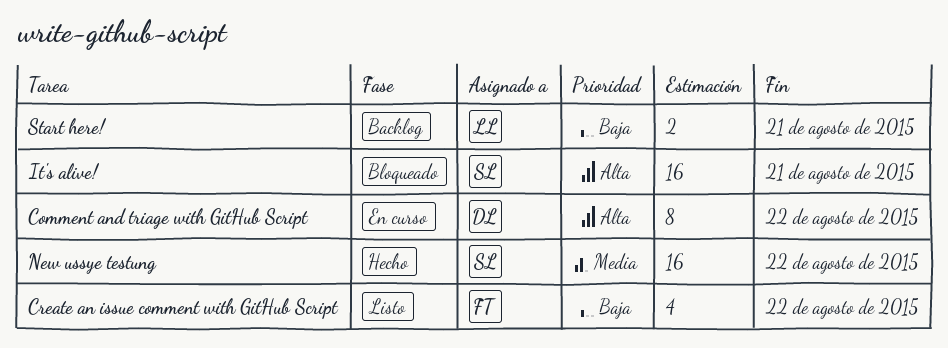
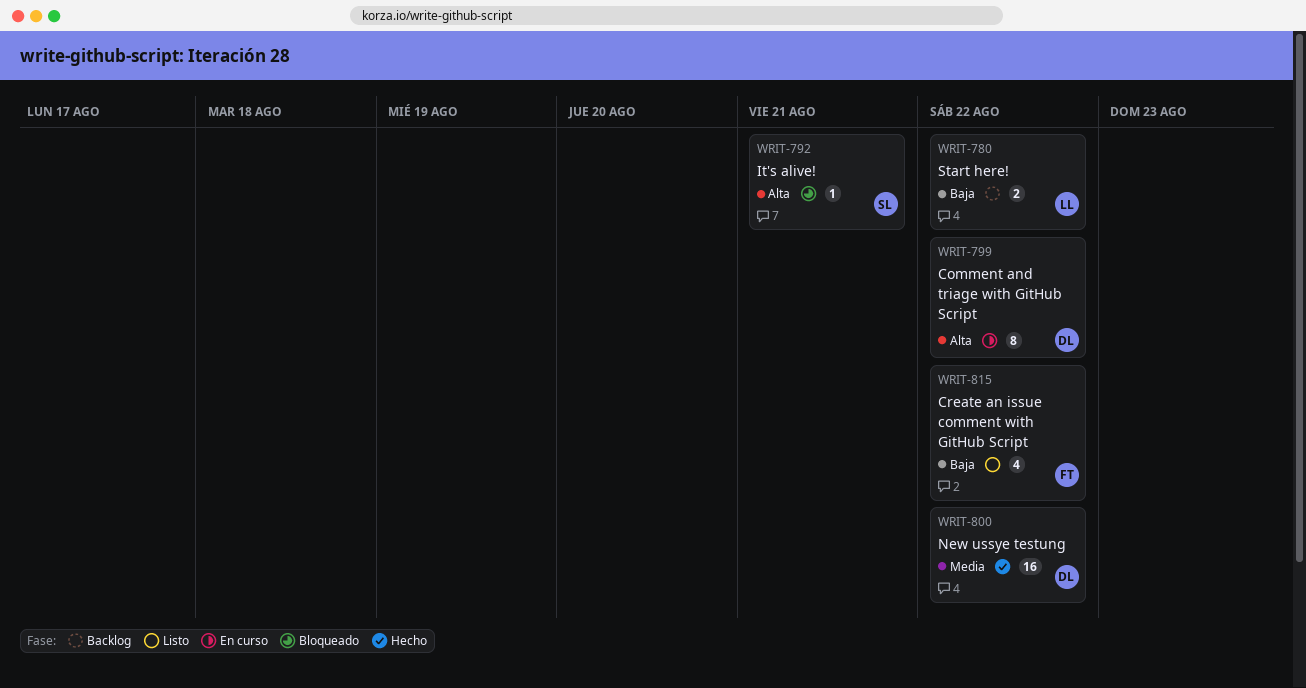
It's alive!, estimate: 16 -> 1
New ussye testung, owner: SL -> DL
Start here!, due: Aug 21 -> Aug 22

